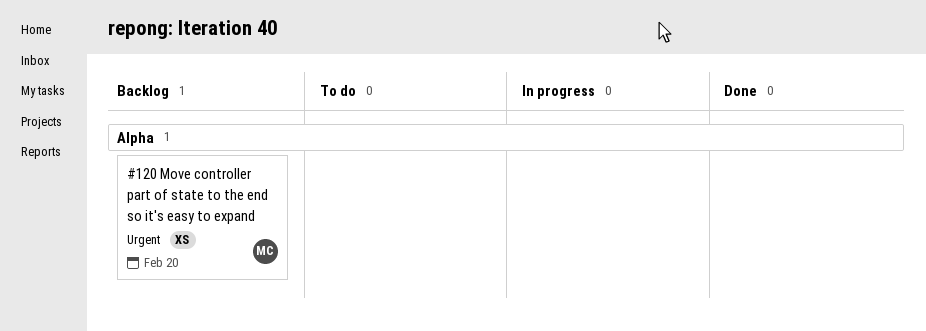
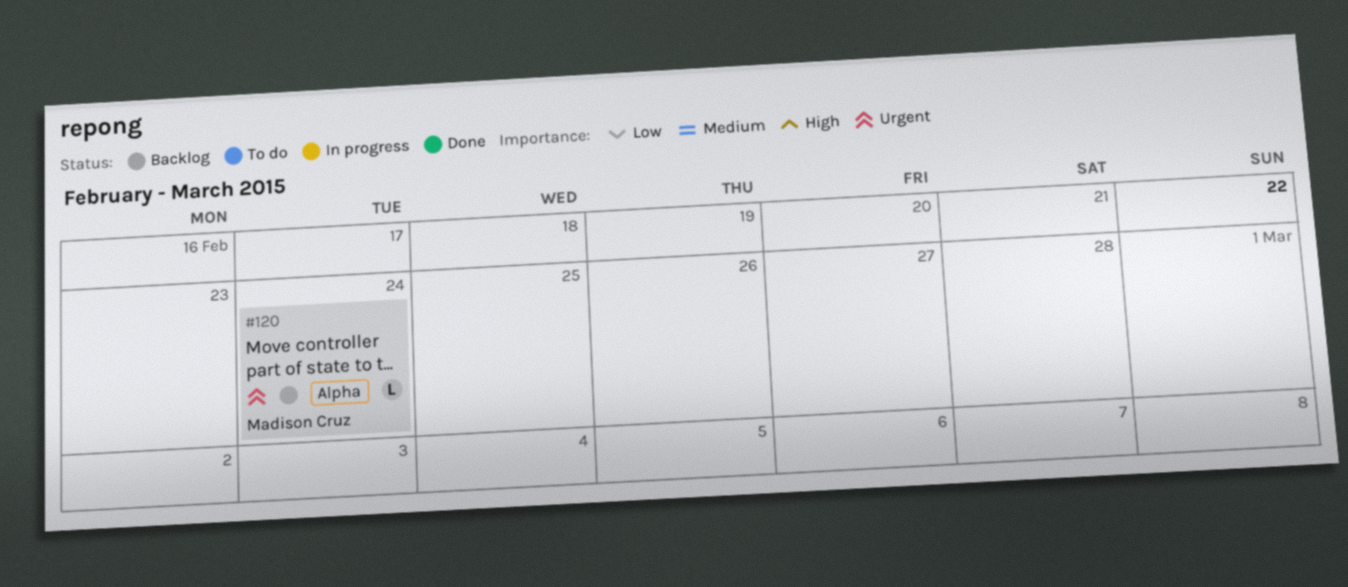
#120, estimate: XS -> L
#120, due: Feb 20 -> Feb 24

